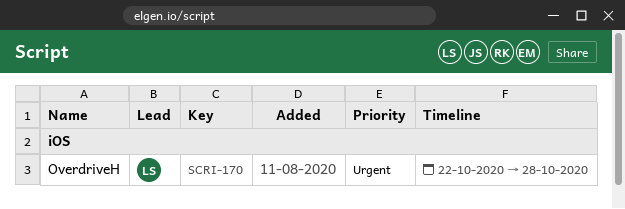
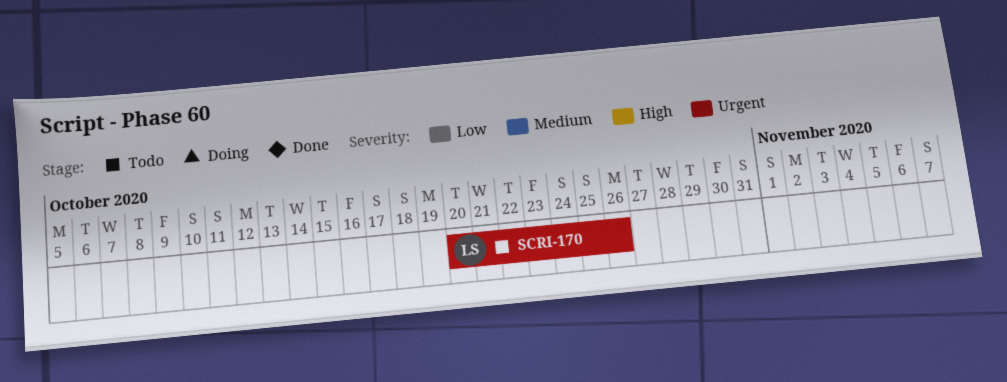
SCRI-170, start: Oct 22 -> Oct 20
SCRI-170, due: Oct 28 -> Oct 26

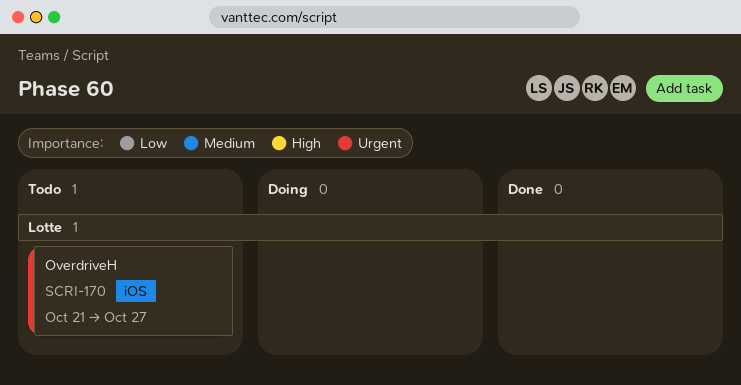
SCRI-170, start: Oct 20 -> Oct 21
SCRI-170, due: Oct 26 -> Oct 27

